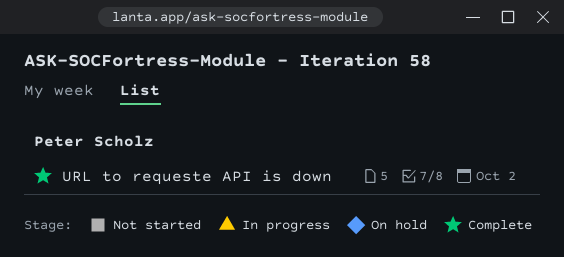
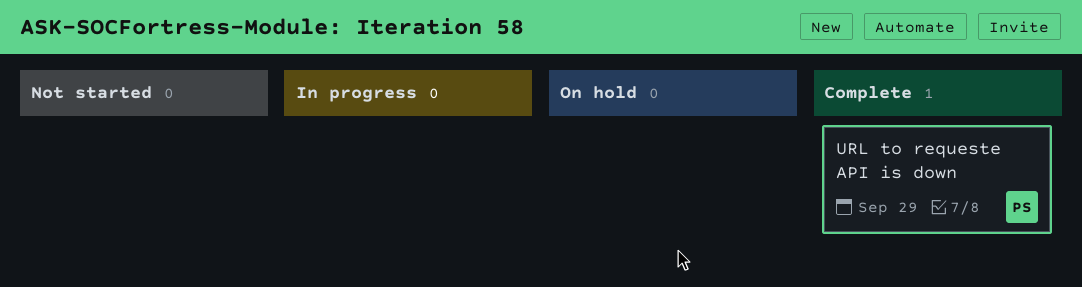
URL to requeste API is down, due: Oct 2 -> Sep 29

